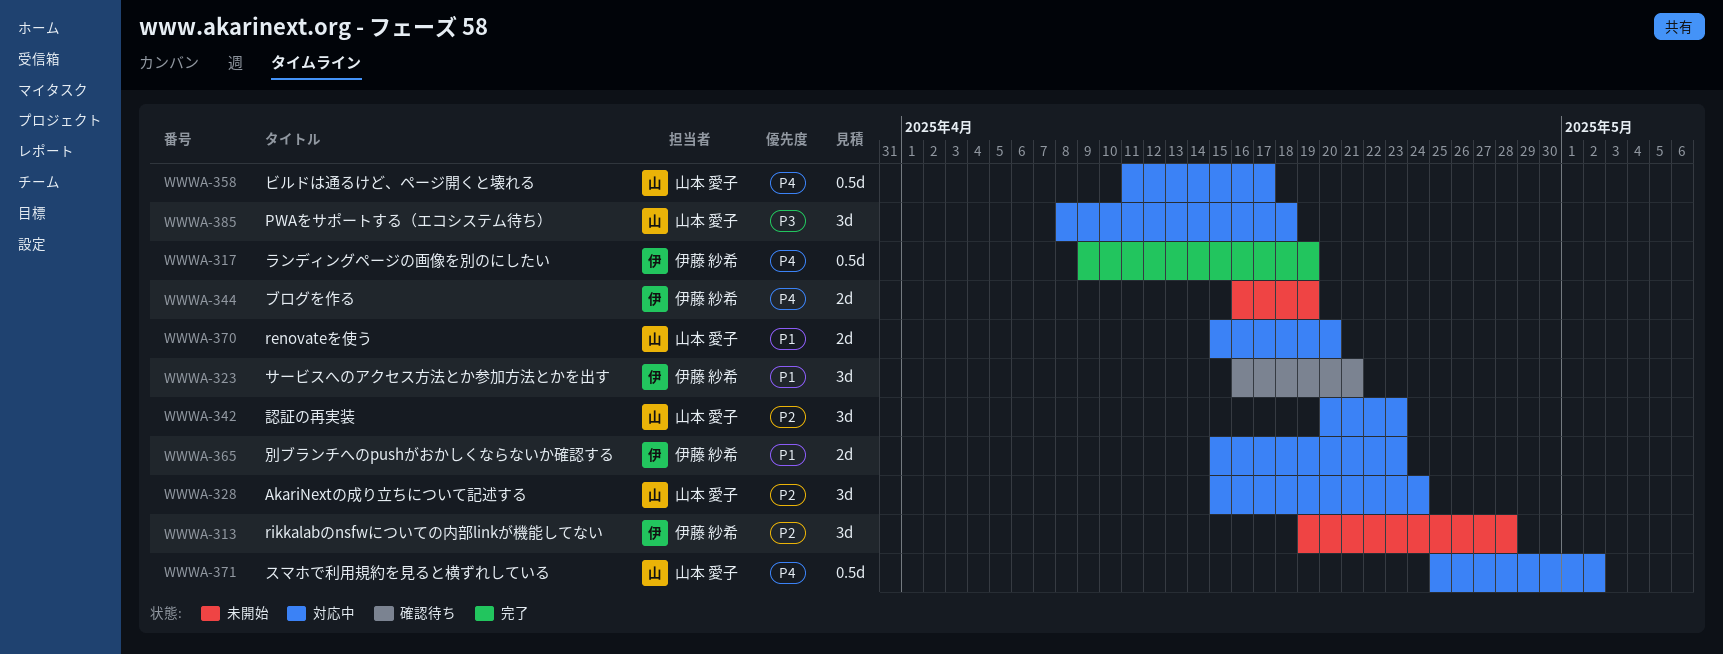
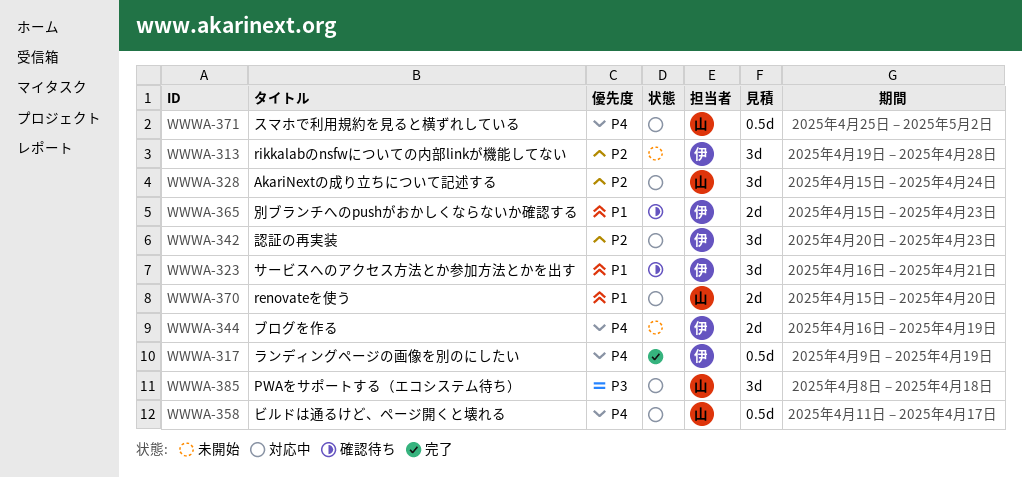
WWWA-342, owner: 山本 愛子 -> 伊藤 紗希
WWWA-365, status: 対応中 -> 確認待ち

